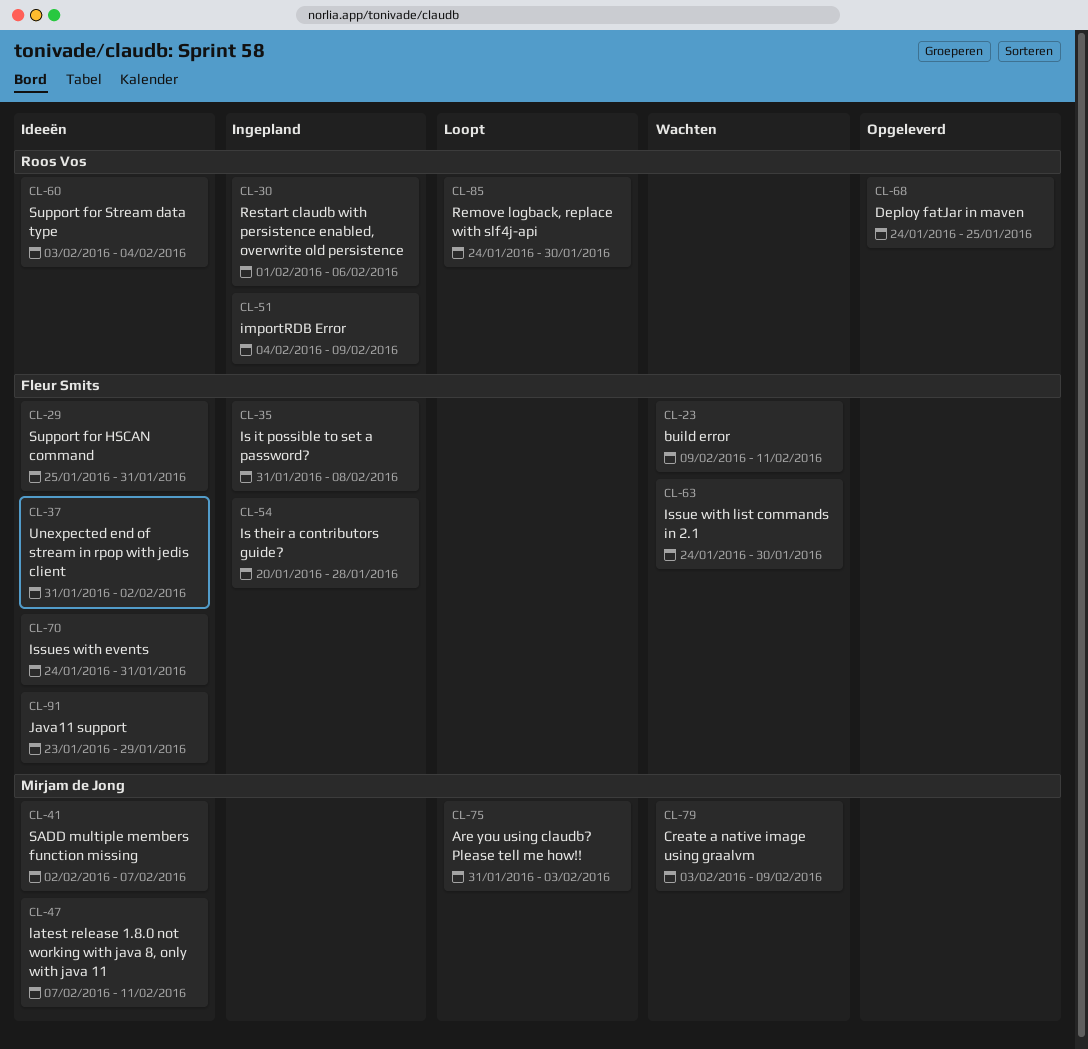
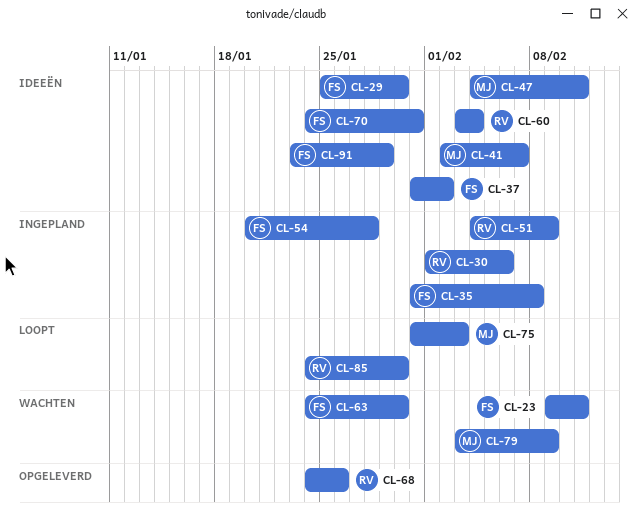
CL-29, due: Jan 31 -> Jan 30
CL-47, start: Feb 7 -> Feb 4
CL-68, due: Jan 25 -> Jan 26

